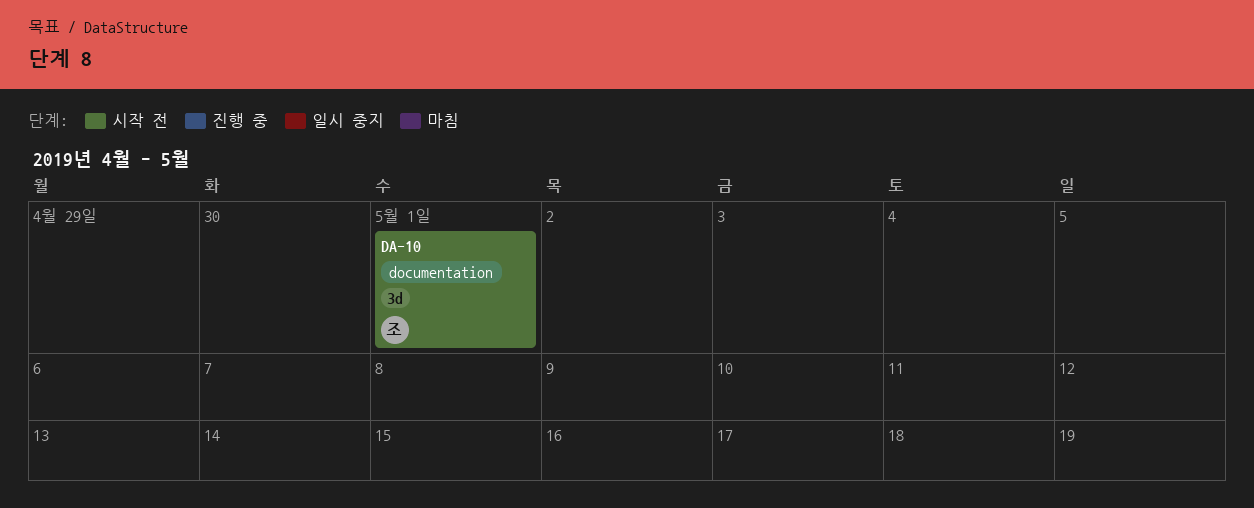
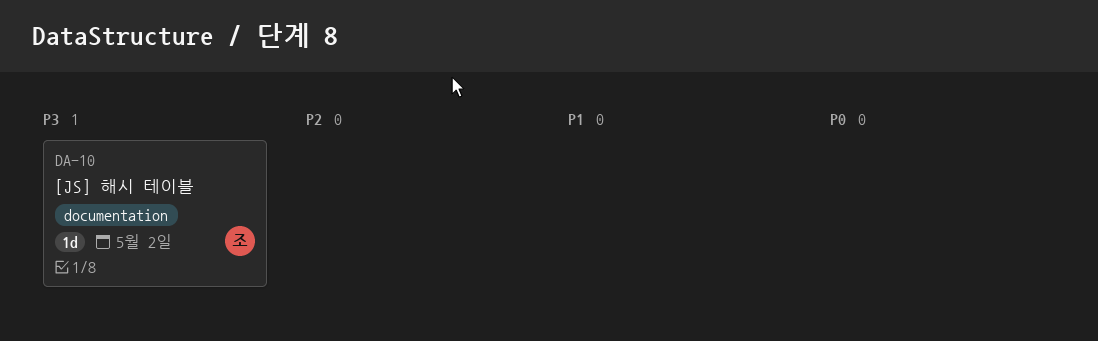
DA-10, estimate: 3d -> 1d
DA-10, due: May 1 -> May 2

